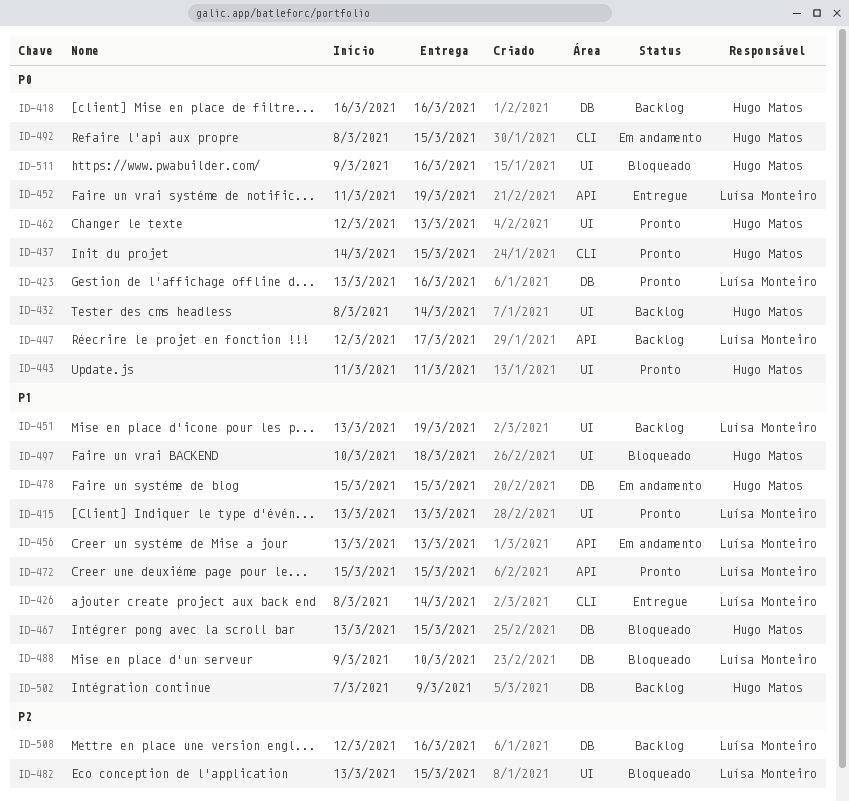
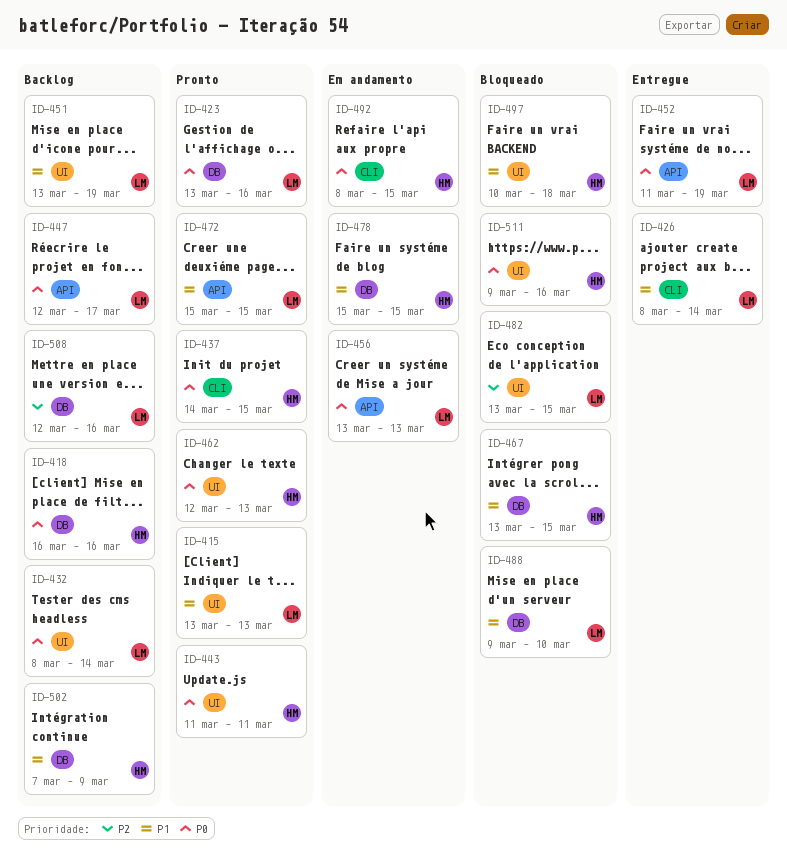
ID-432, owner: Hugo Matos -> Luísa Monteiro
ID-456, priority: P1 -> P0

